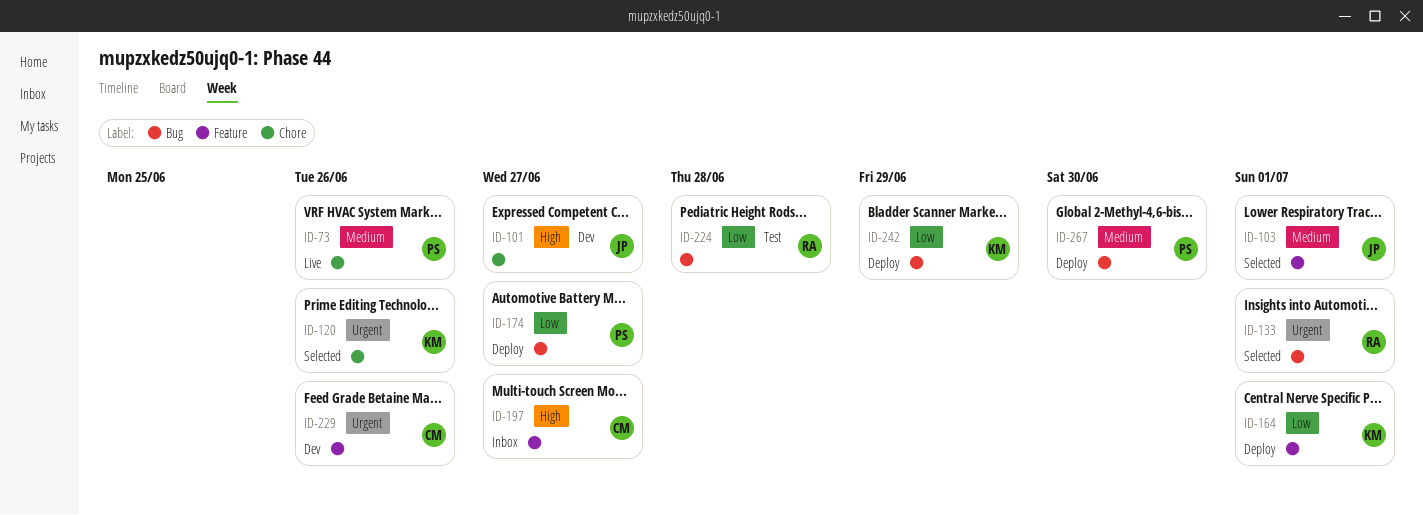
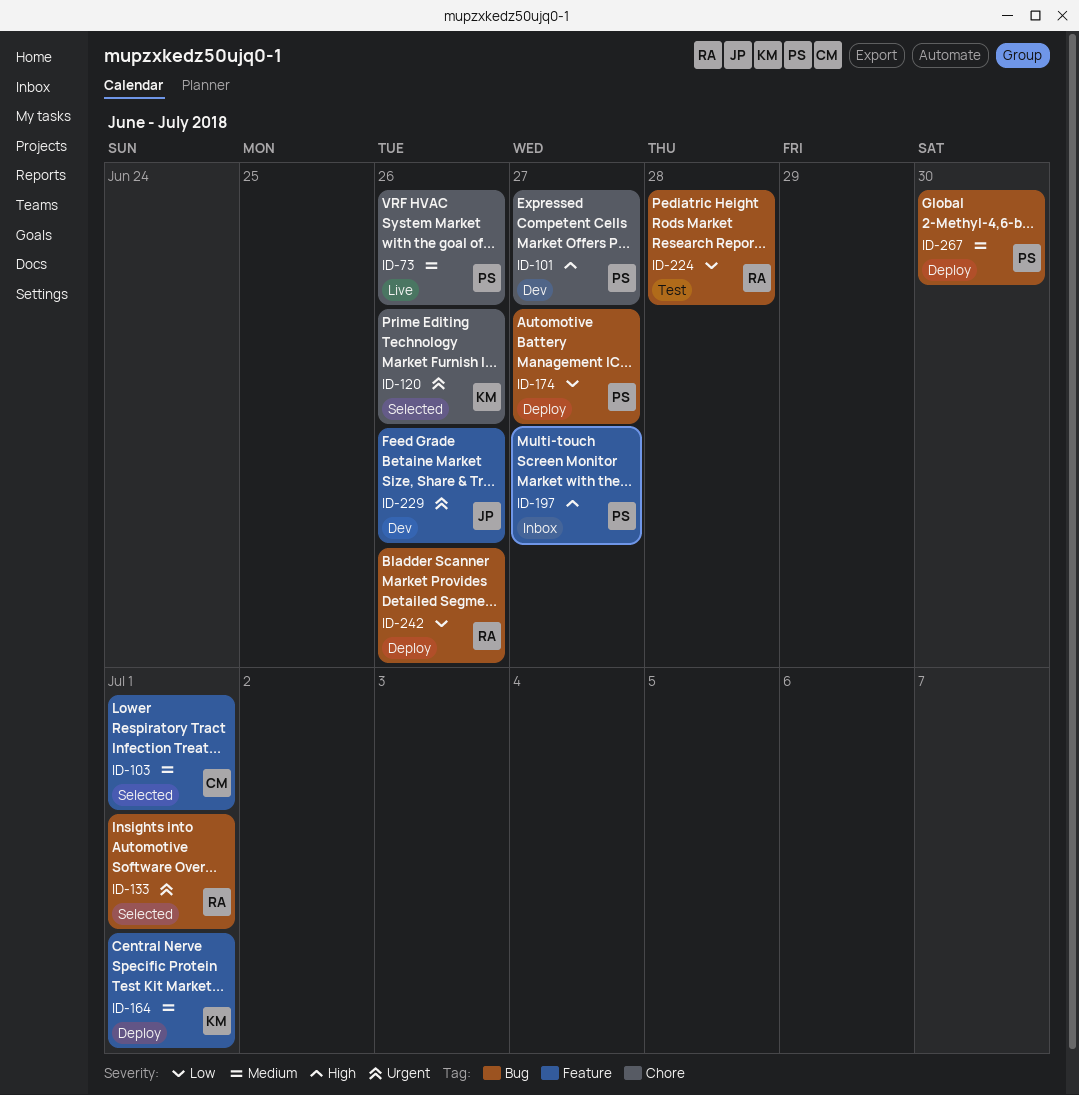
ID-101, owner: JP -> PS
ID-103, owner: JP -> CM
ID-164, priority: Low -> Medium
ID-197, owner: CM -> PS
ID-229, owner: CM -> JP
ID-242, owner: KM -> RA
ID-242, due: Jun 29 -> Jun 26

